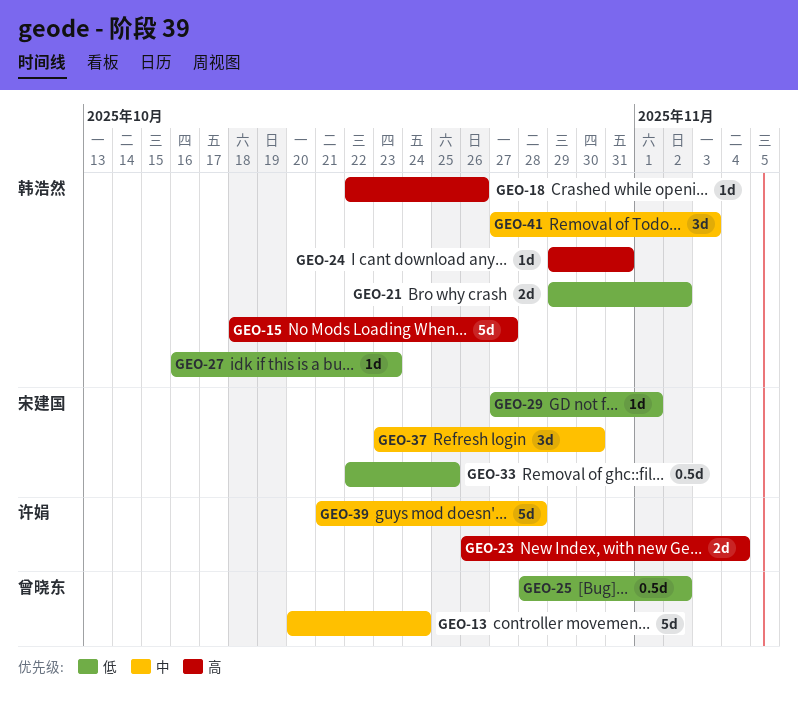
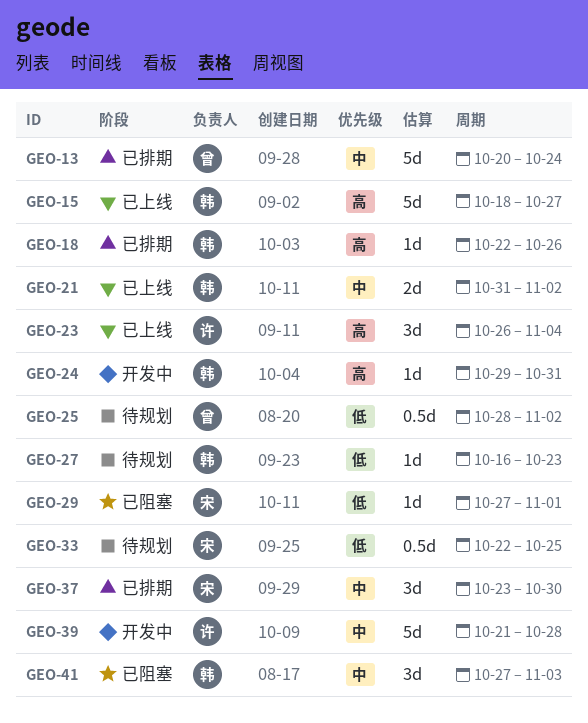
GEO-21, priority: 低 -> 中
GEO-21, start: Oct 29 -> Oct 31
GEO-23, estimate: 2d -> 3d

